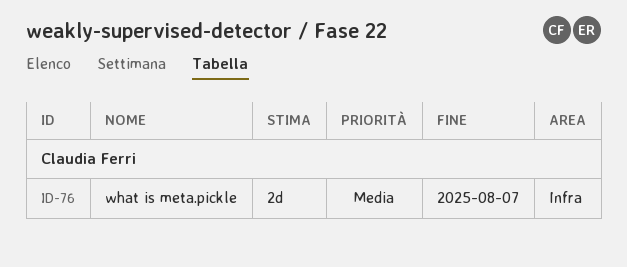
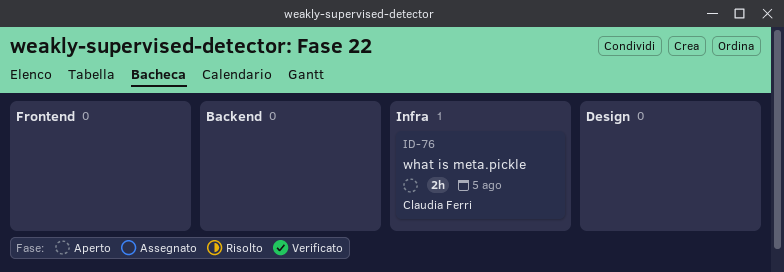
ID-76, estimate: 2d -> 2h
ID-76, due: Aug 7 -> Aug 5

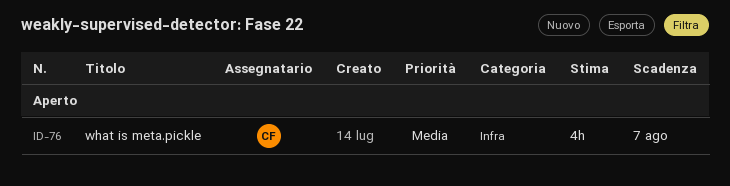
ID-76, estimate: 2h -> 4h
ID-76, due: Aug 5 -> Aug 7

